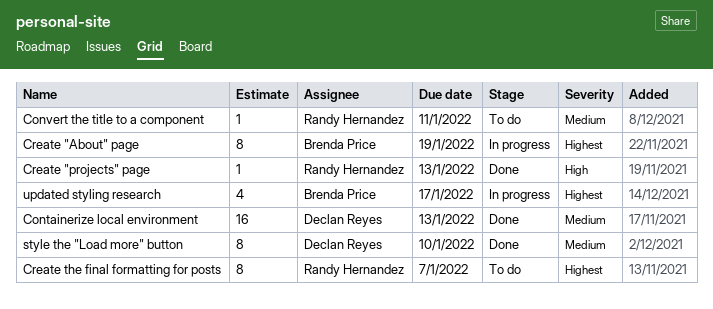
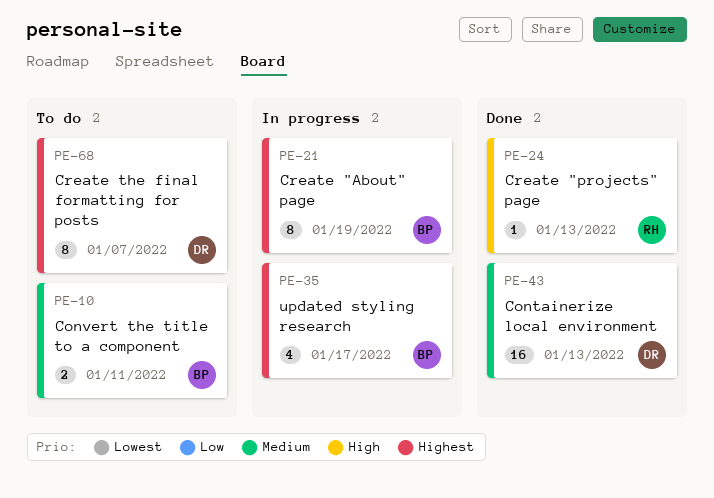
Convert the title to a component, owner: Randy Hernandez -> Brenda Price
Convert the title to a component, estimate: 1 -> 2
Create the final formatting for posts, owner: Randy Hernandez -> Declan Reyes
style the "Load more" button: present -> none

